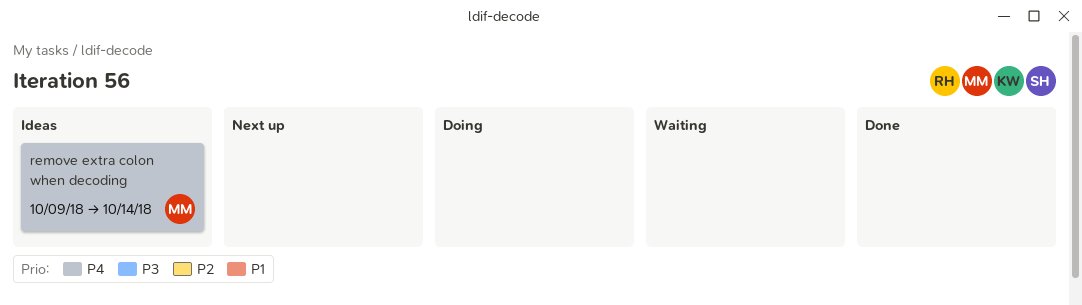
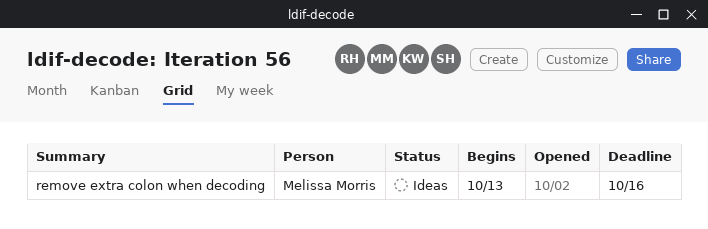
remove extra colon when decoding, start: Oct 9 -> Oct 13
remove extra colon when decoding, due: Oct 14 -> Oct 16

